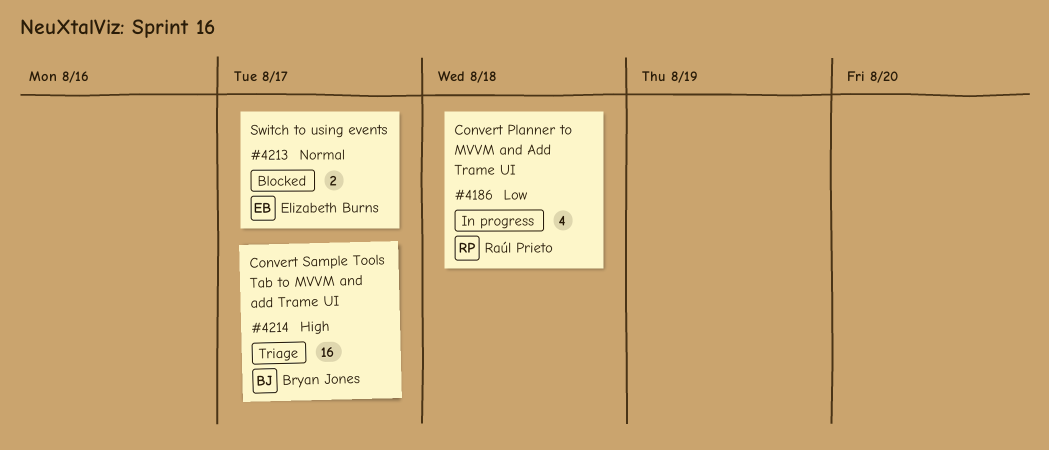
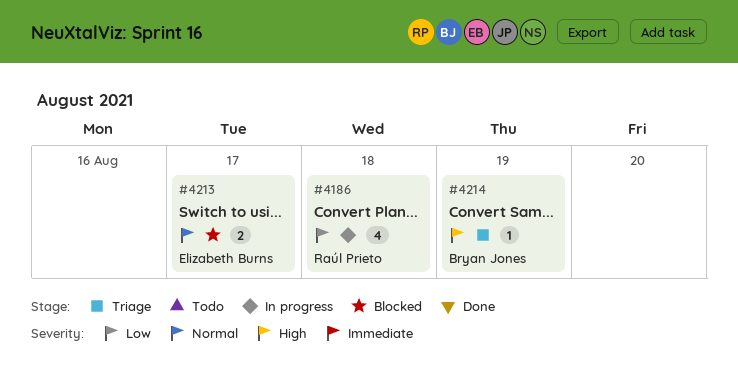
#4214, estimate: 16 -> 1
#4214, due: Aug 17 -> Aug 19

